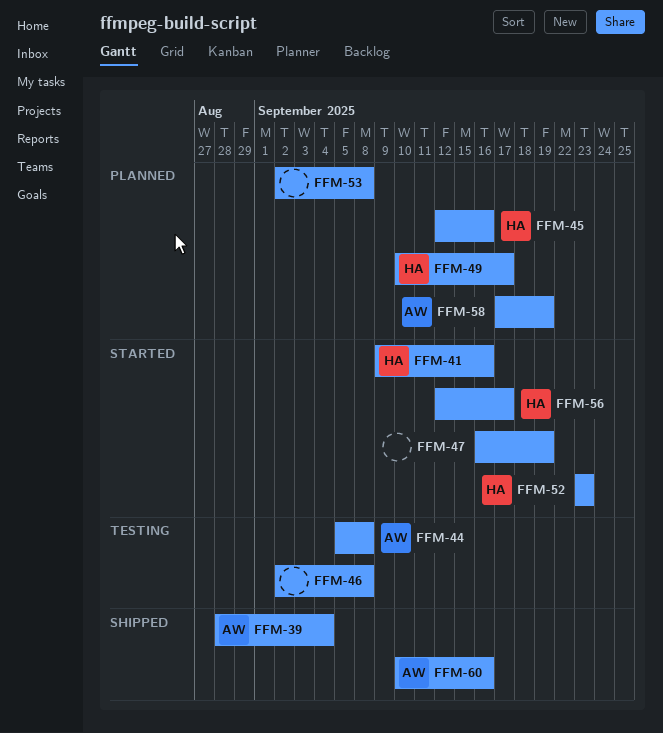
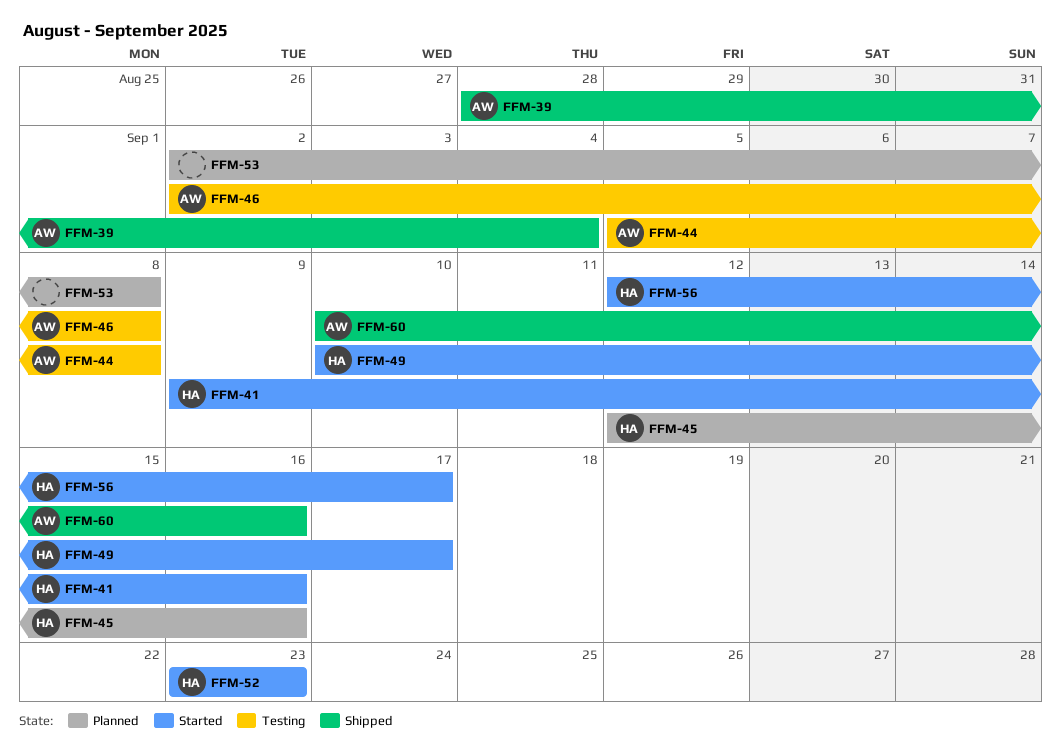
FFM-46, owner: none -> AW
FFM-47: present -> none
FFM-49, status: Planned -> Started
FFM-58: present -> none

